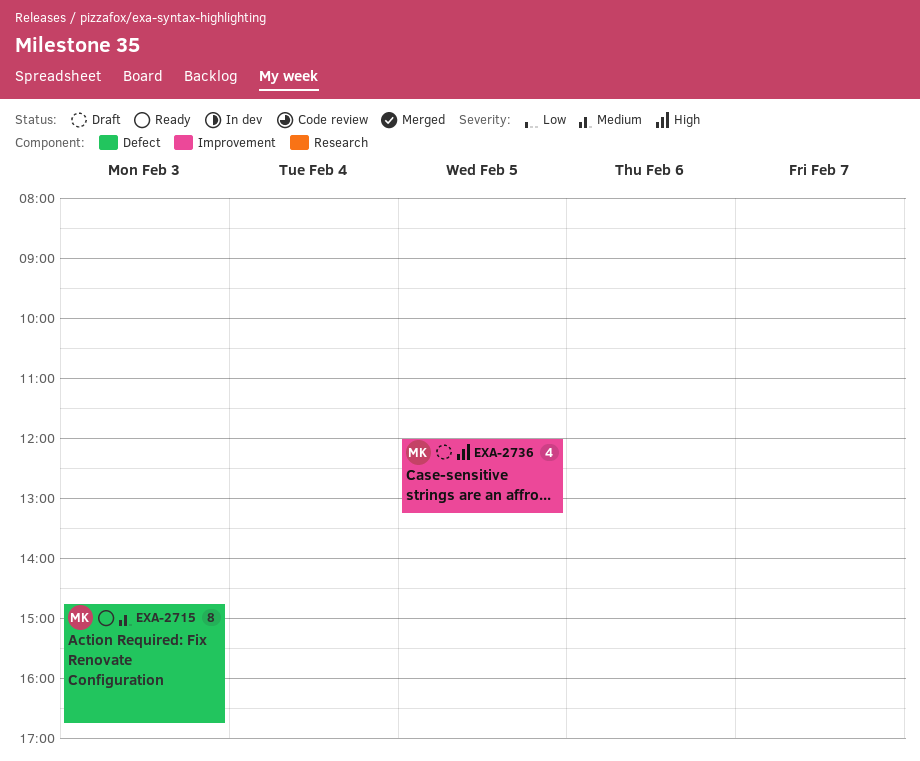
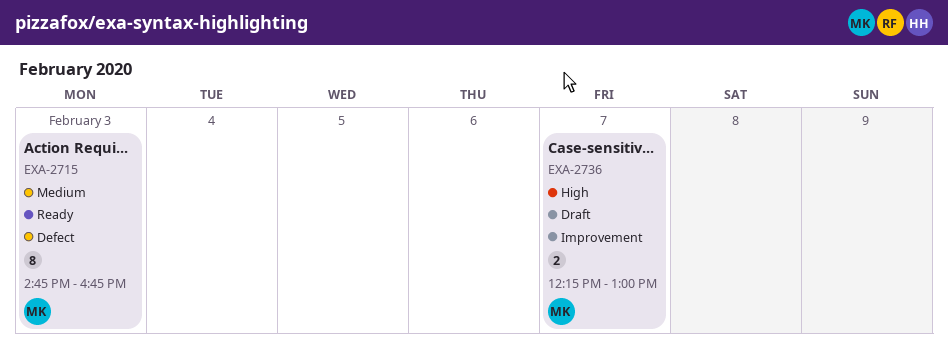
EXA-2736, estimate: 4 -> 2
EXA-2736, day: Feb 5 -> Feb 7
EXA-2736, begins: 12:00 -> 12:15
EXA-2736, ends: 13:15 -> 13:00

